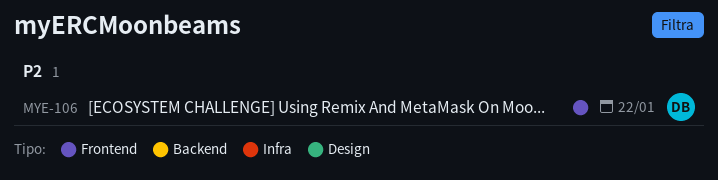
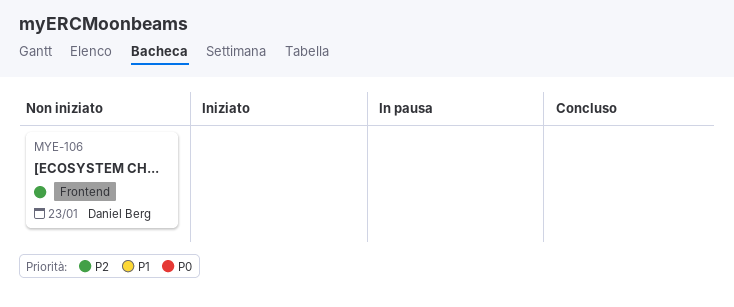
MYE-106, due: Jan 22 -> Jan 23

